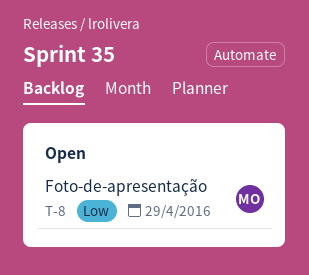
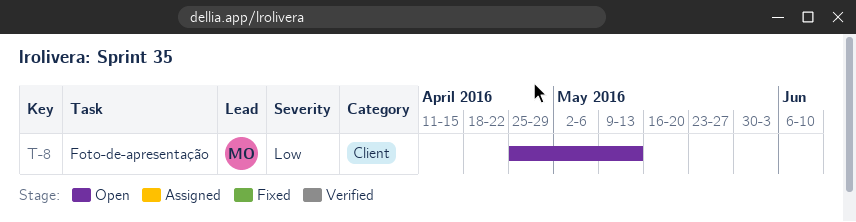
T-8, due: Apr 29 -> May 13

